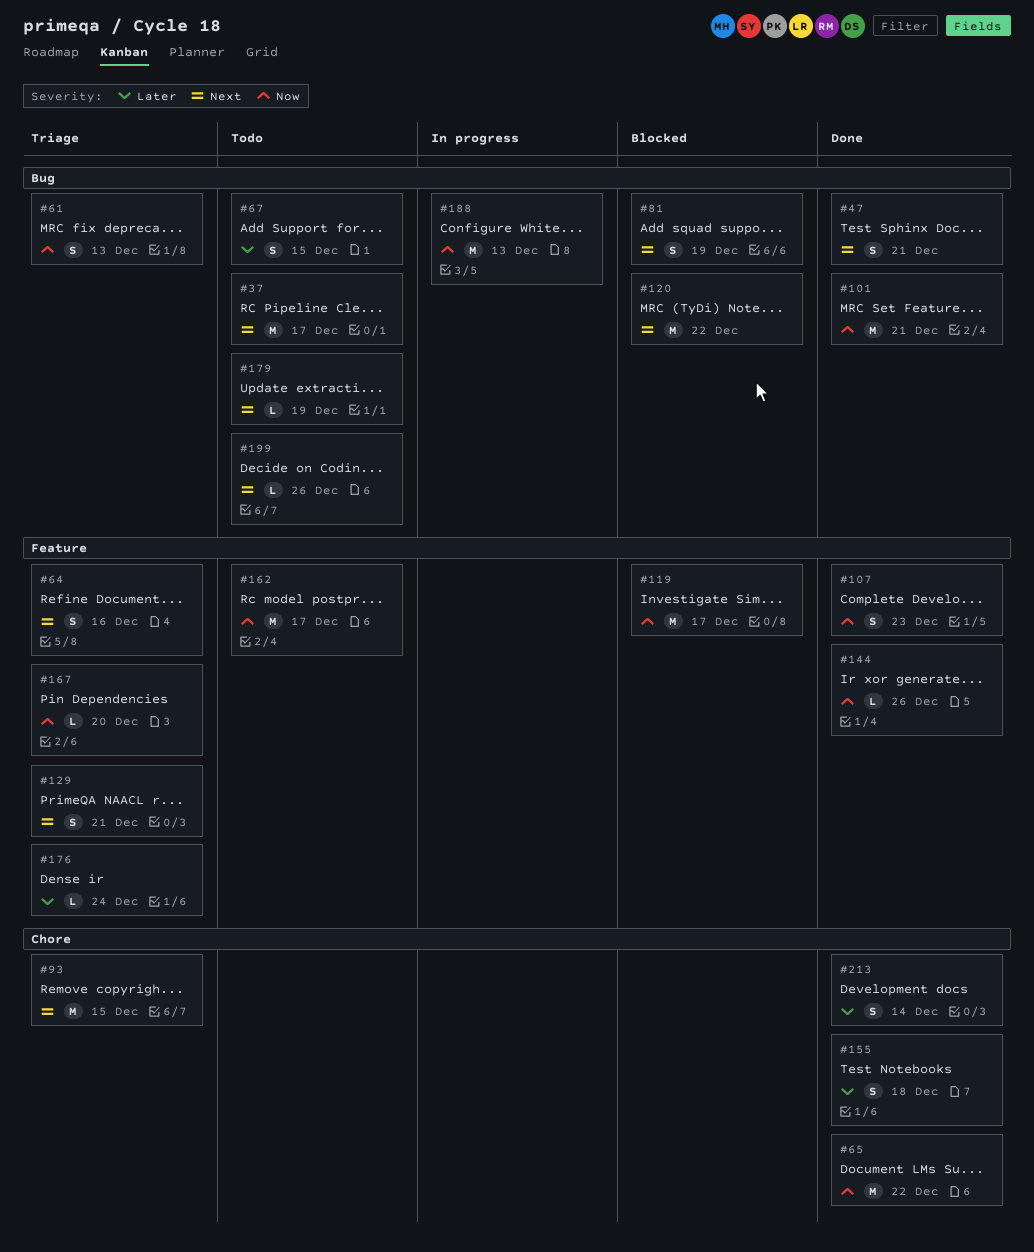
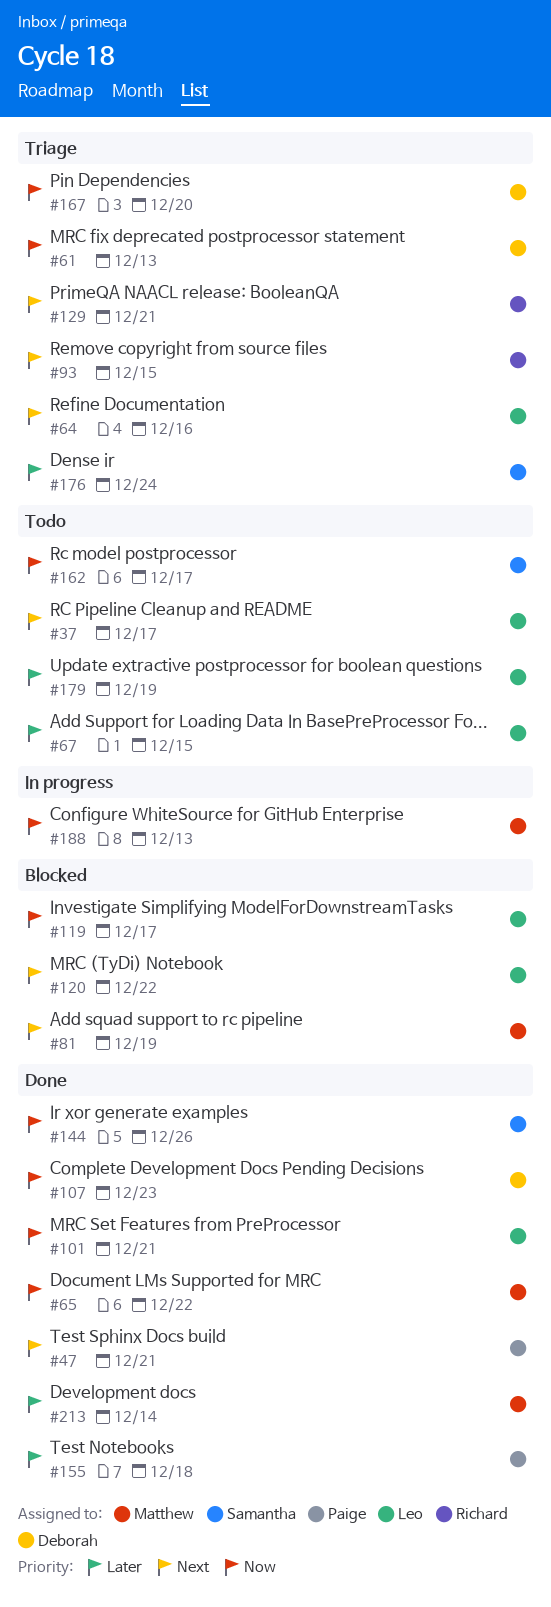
#179, priority: Next -> Later
#199: present -> none

